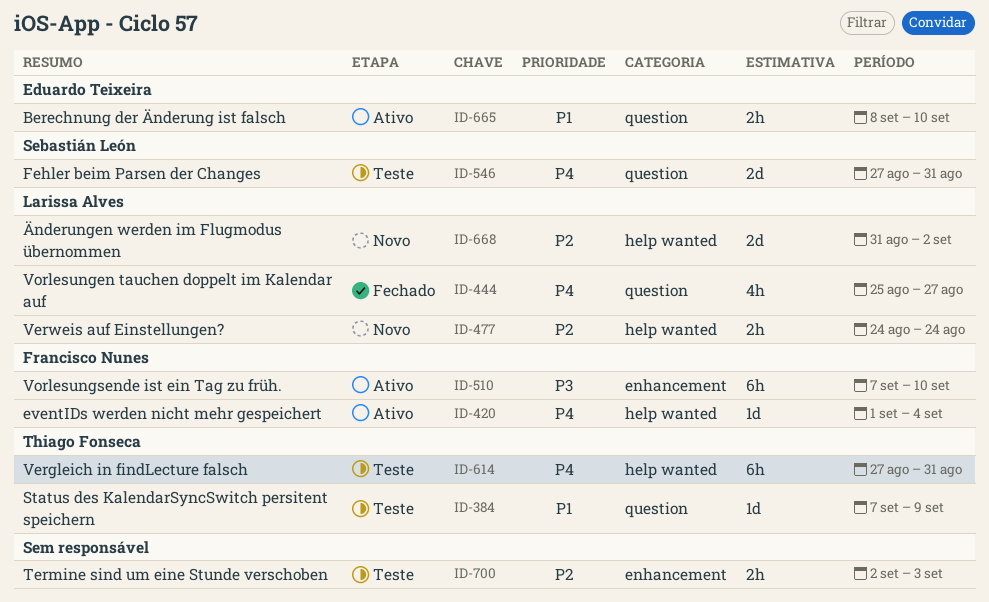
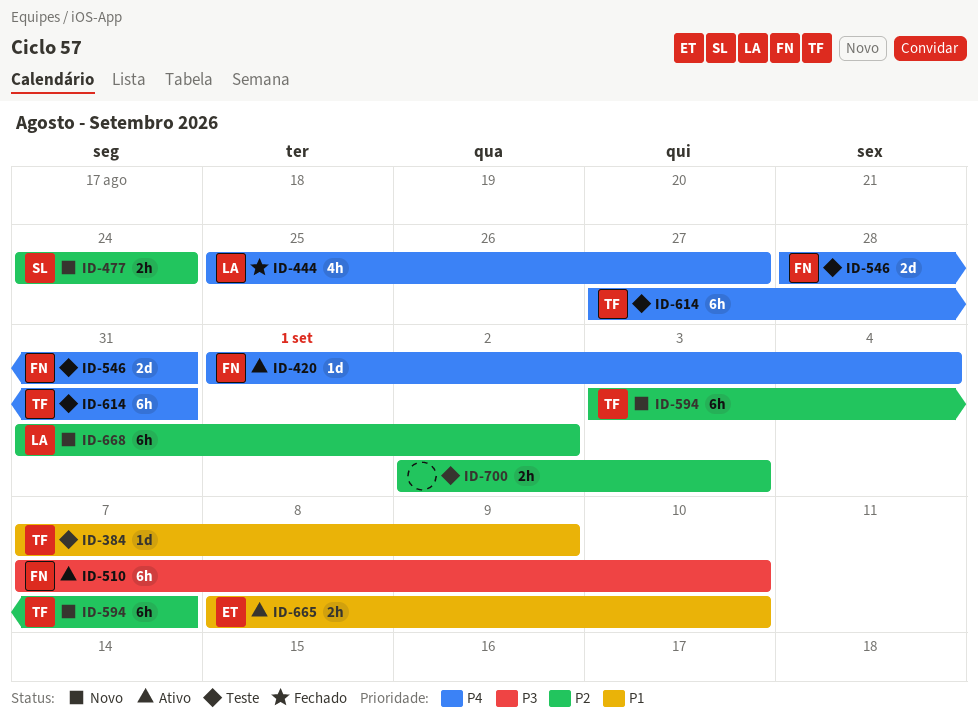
ID-477, owner: Larissa Alves -> Sebastián León
ID-546, owner: Sebastián León -> Francisco Nunes
ID-546, start: Aug 27 -> Aug 28
ID-594: none -> present
ID-668, estimate: 2d -> 6h

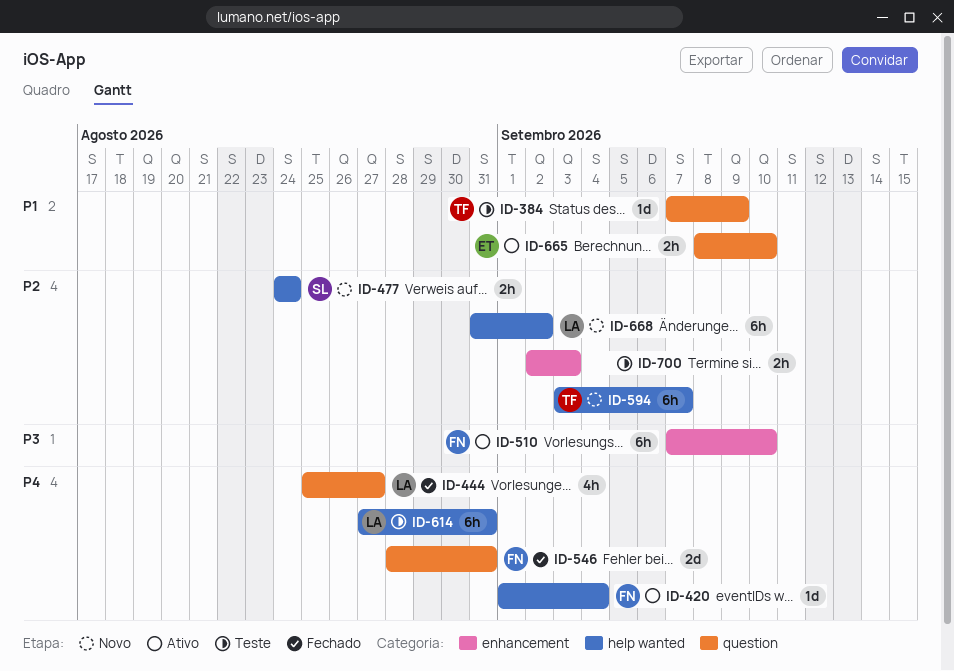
ID-546, status: Teste -> Fechado
ID-614, owner: TF -> LA

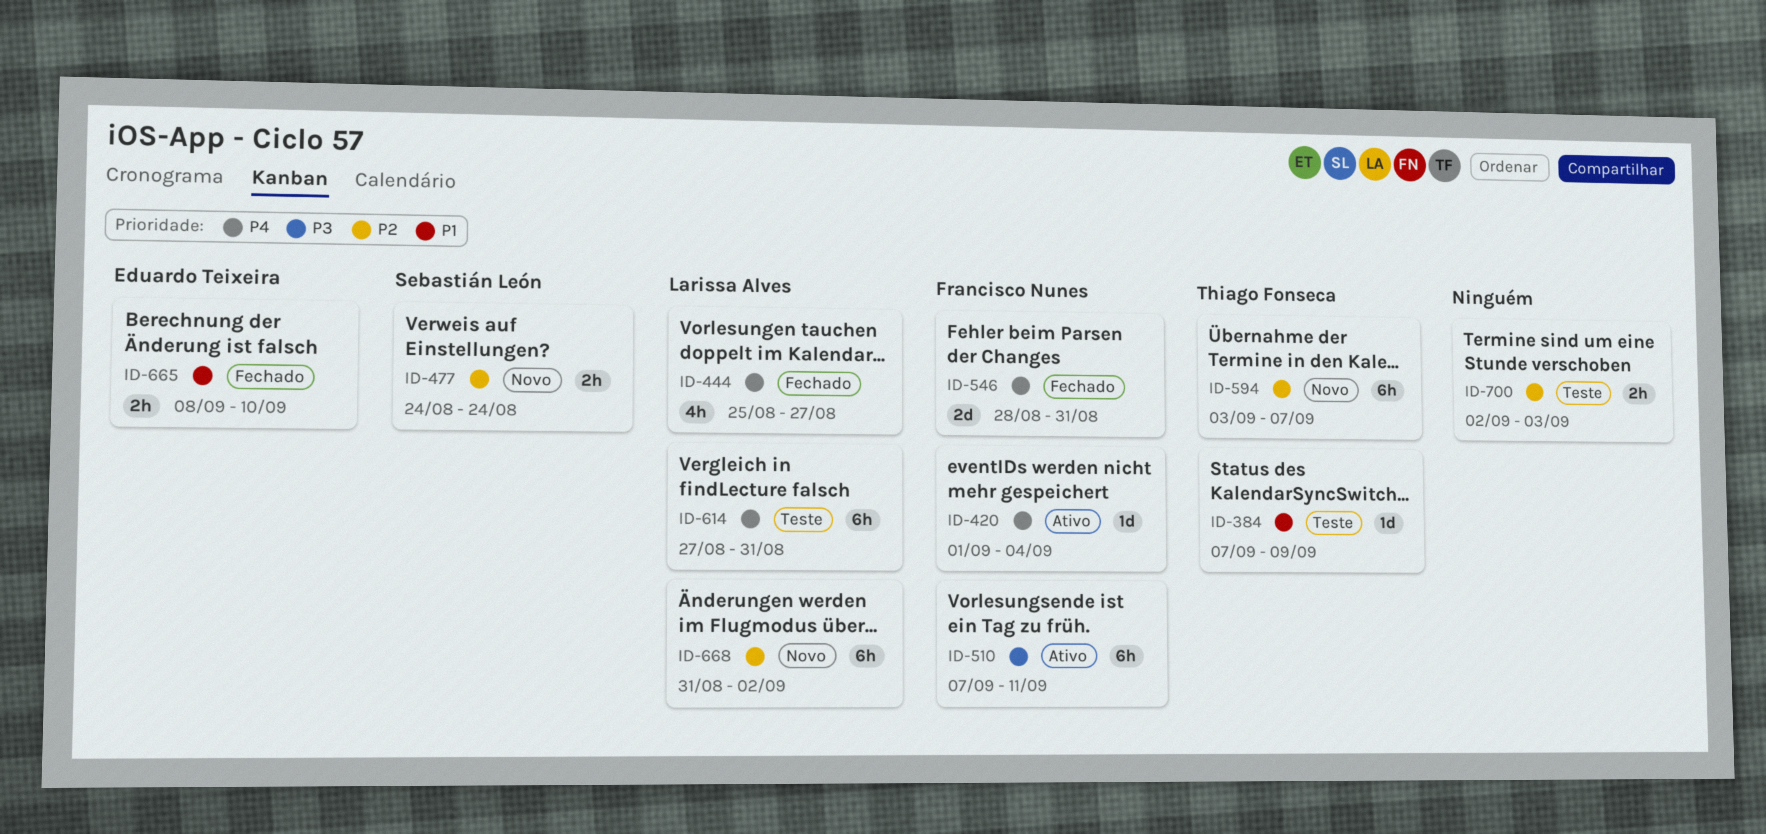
ID-510, due: Sep 10 -> Sep 11
ID-665, status: Ativo -> Fechado

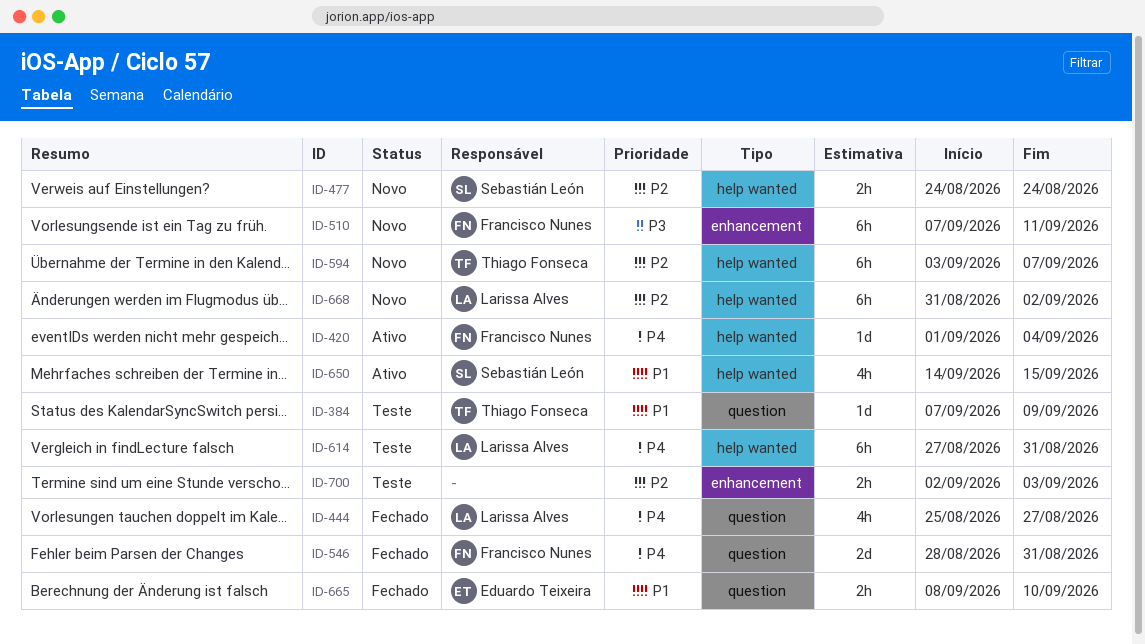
ID-510, status: Ativo -> Novo
ID-650: none -> present

